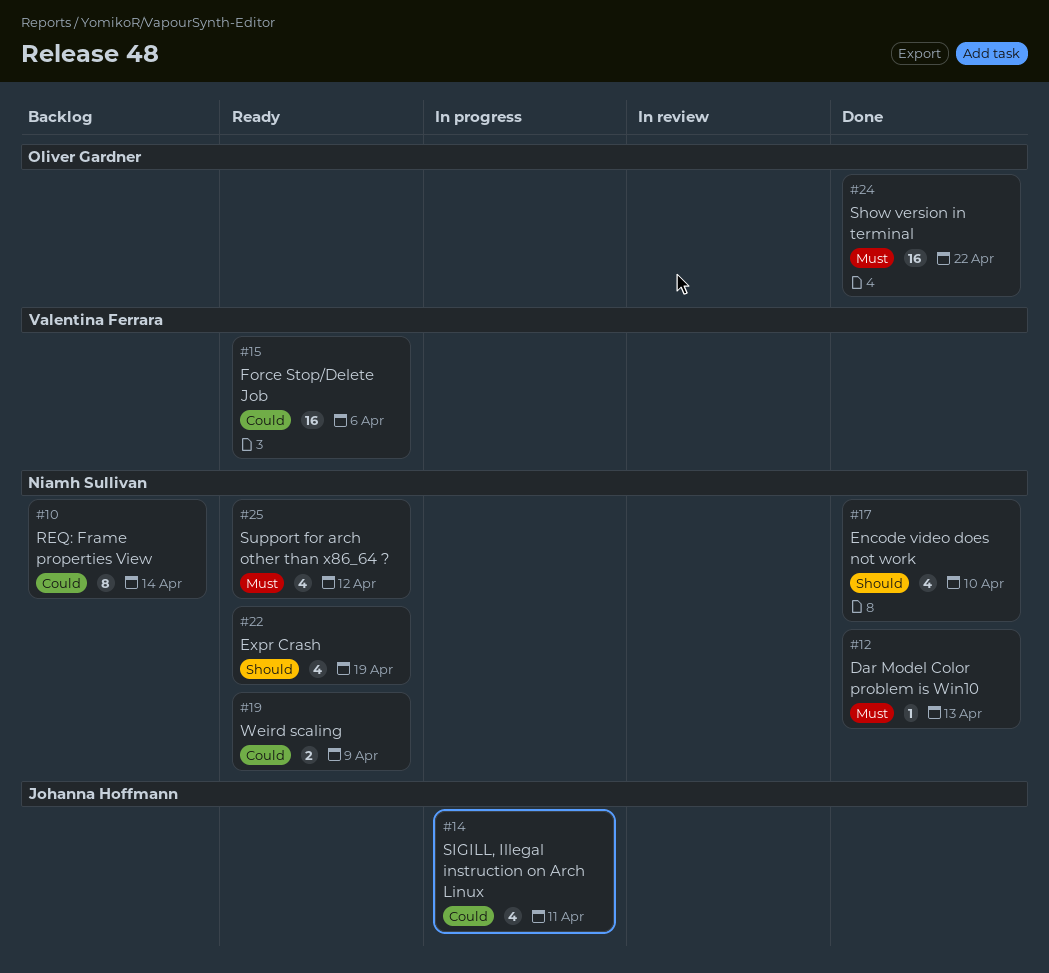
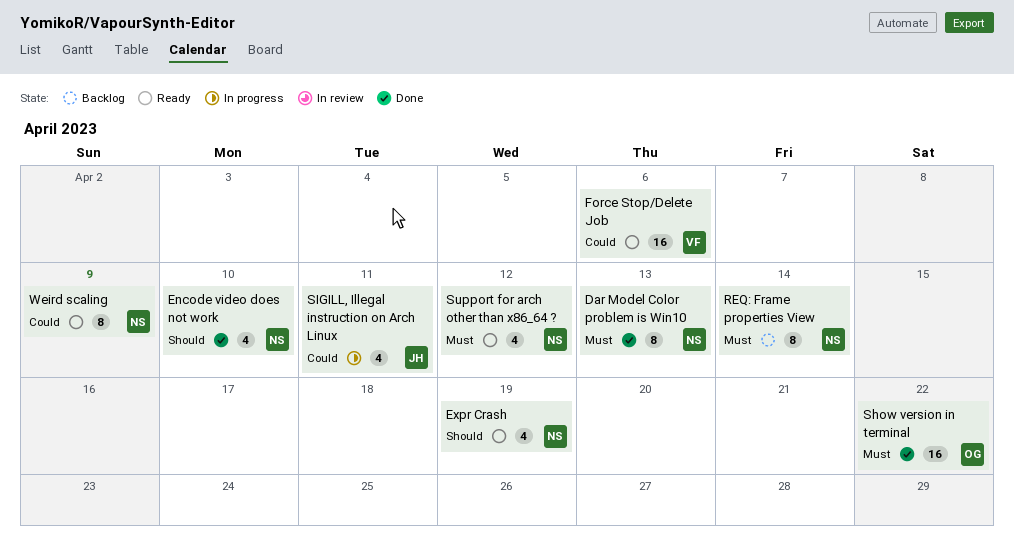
Dar Model Color problem is Win10, estimate: 1 -> 8
REQ: Frame properties View, priority: Could -> Must
Weird scaling, estimate: 2 -> 8

